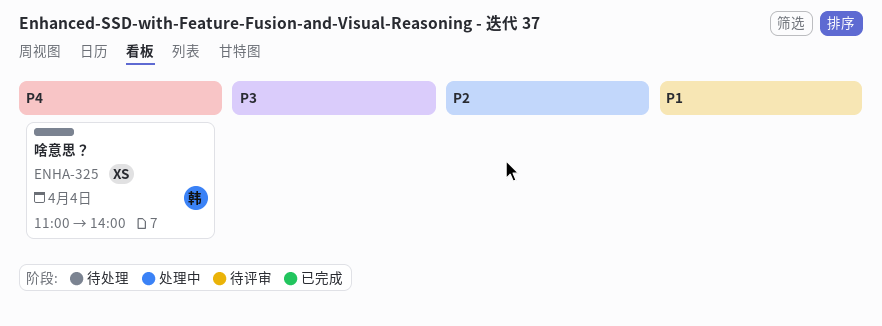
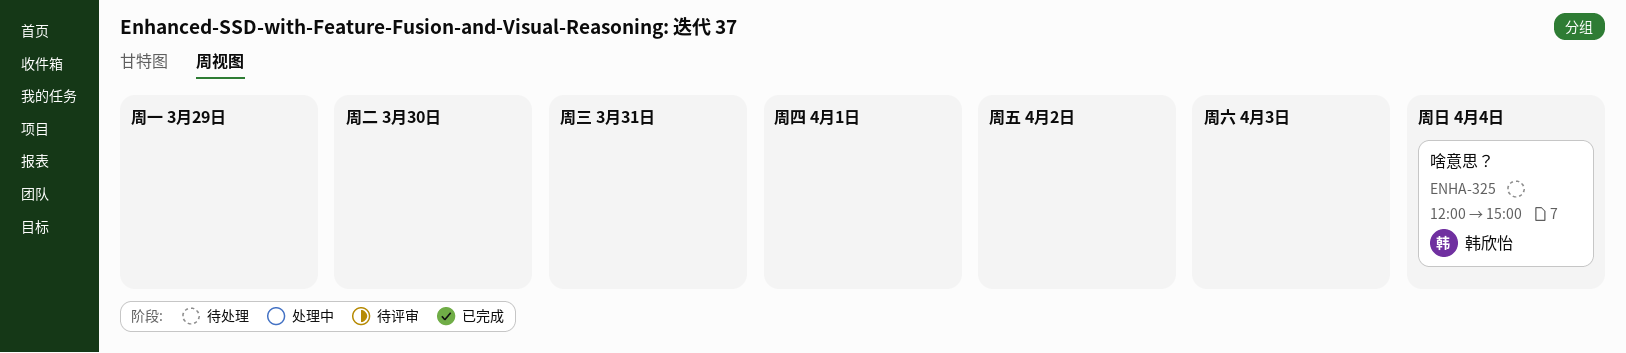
ENHA-325, begins: 11:00 -> 12:00
ENHA-325, ends: 14:00 -> 15:00

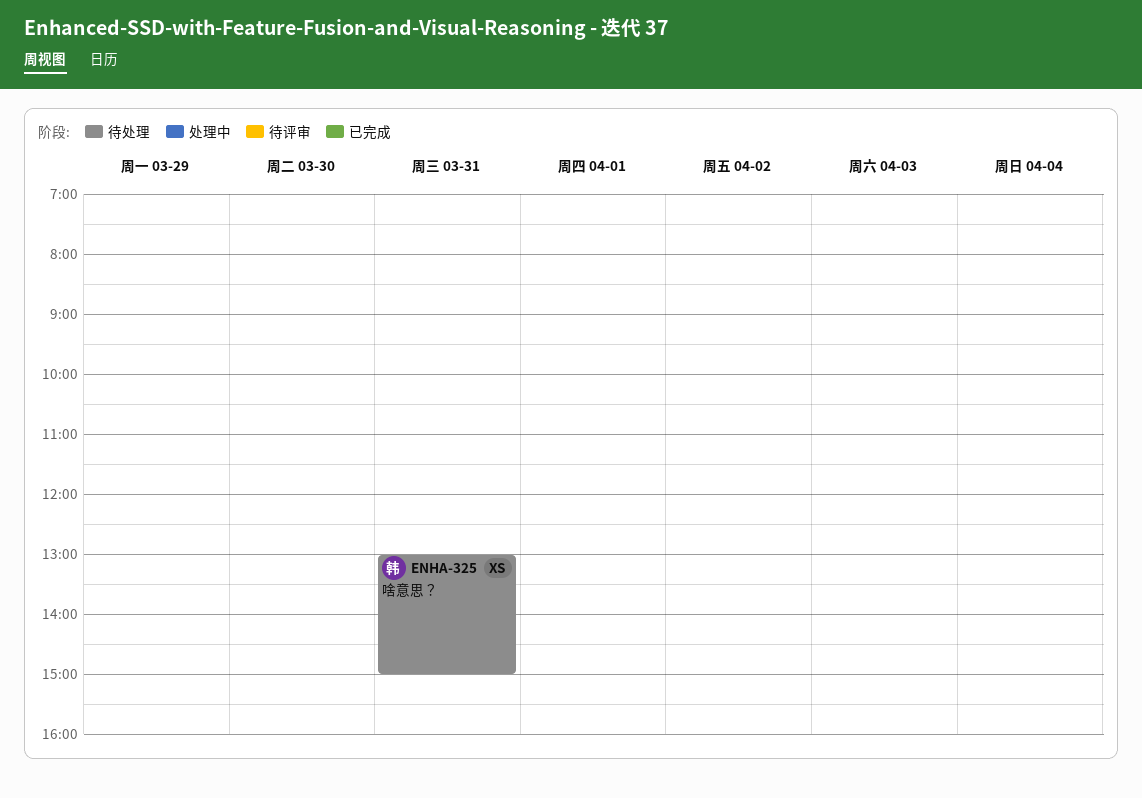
ENHA-325, day: Apr 4 -> Mar 31
ENHA-325, begins: 12:00 -> 13:00

